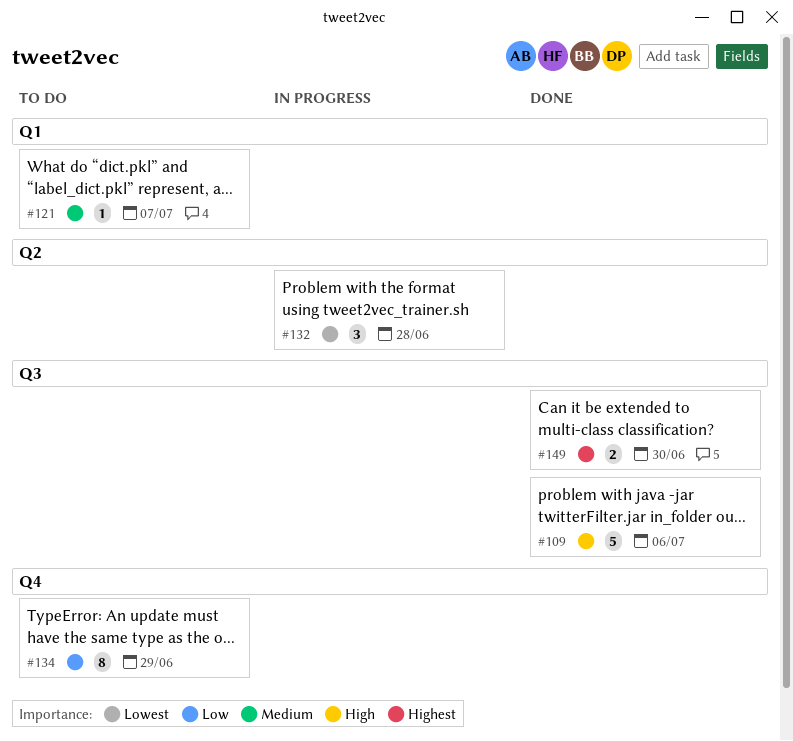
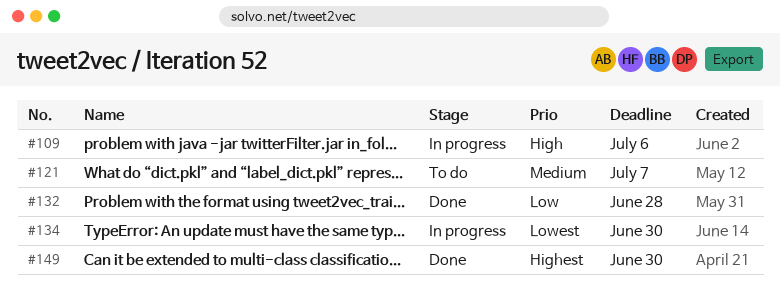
#109, status: Done -> In progress
#132, status: In progress -> Done
#132, priority: Lowest -> Low
#134, status: To do -> In progress
#134, priority: Low -> Lowest
#134, due: Jun 29 -> Jun 30

